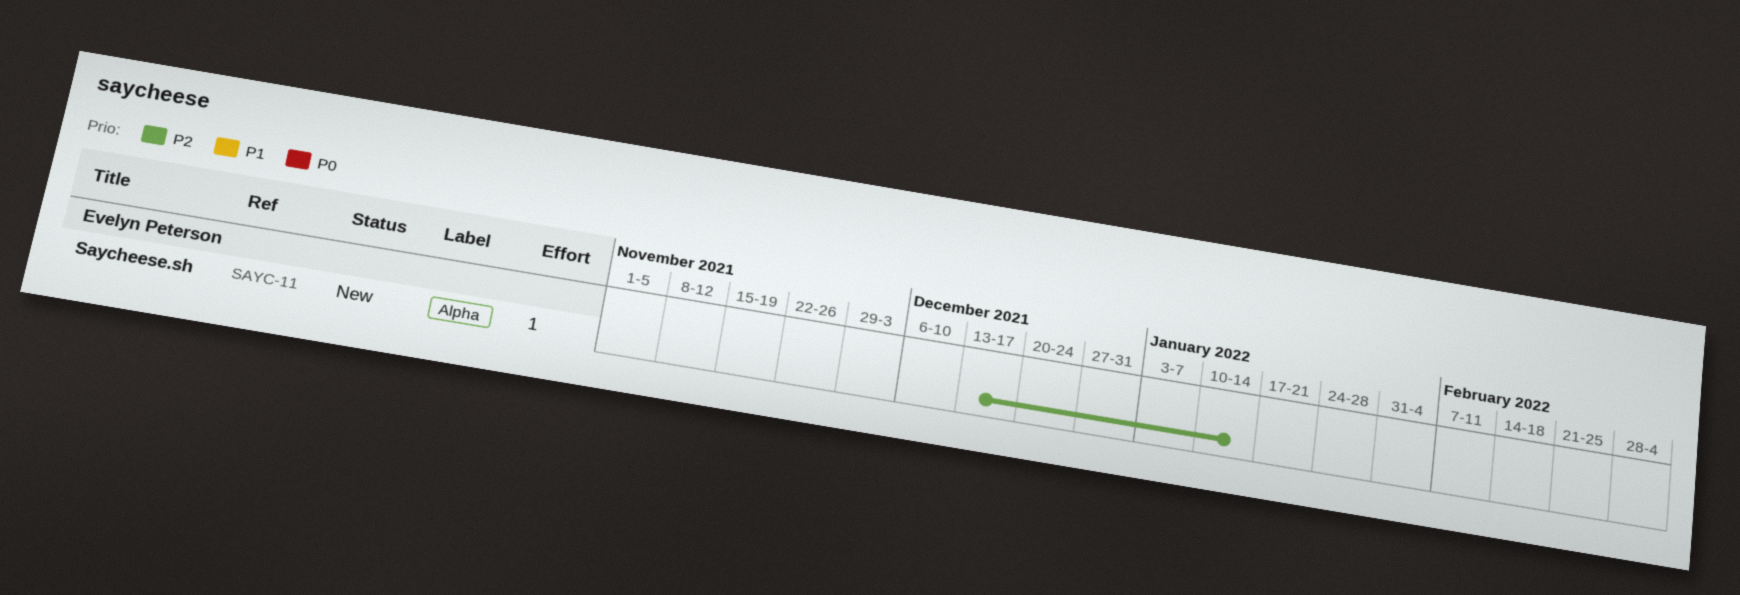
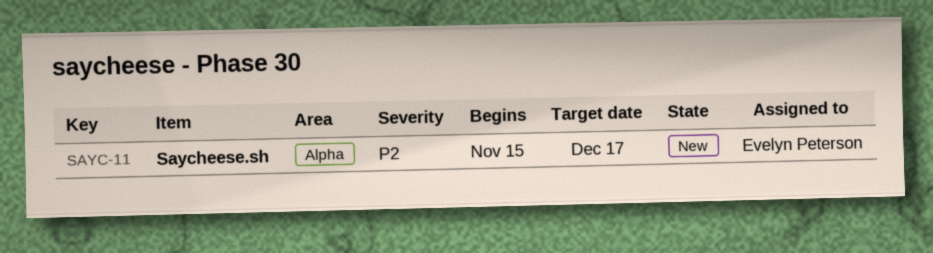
SAYC-11, start: Dec 13 -> Nov 15
SAYC-11, due: Jan 14 -> Dec 17

